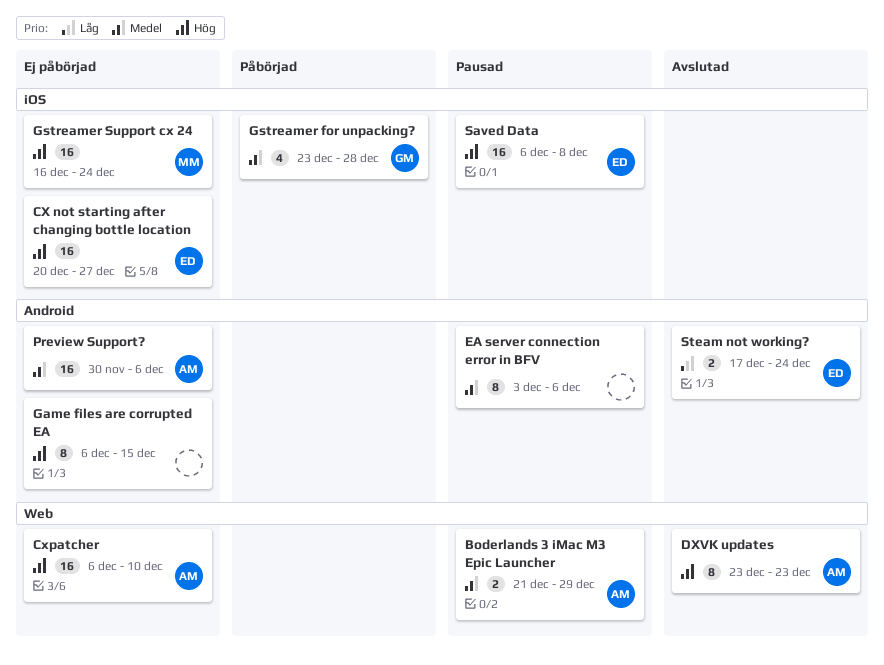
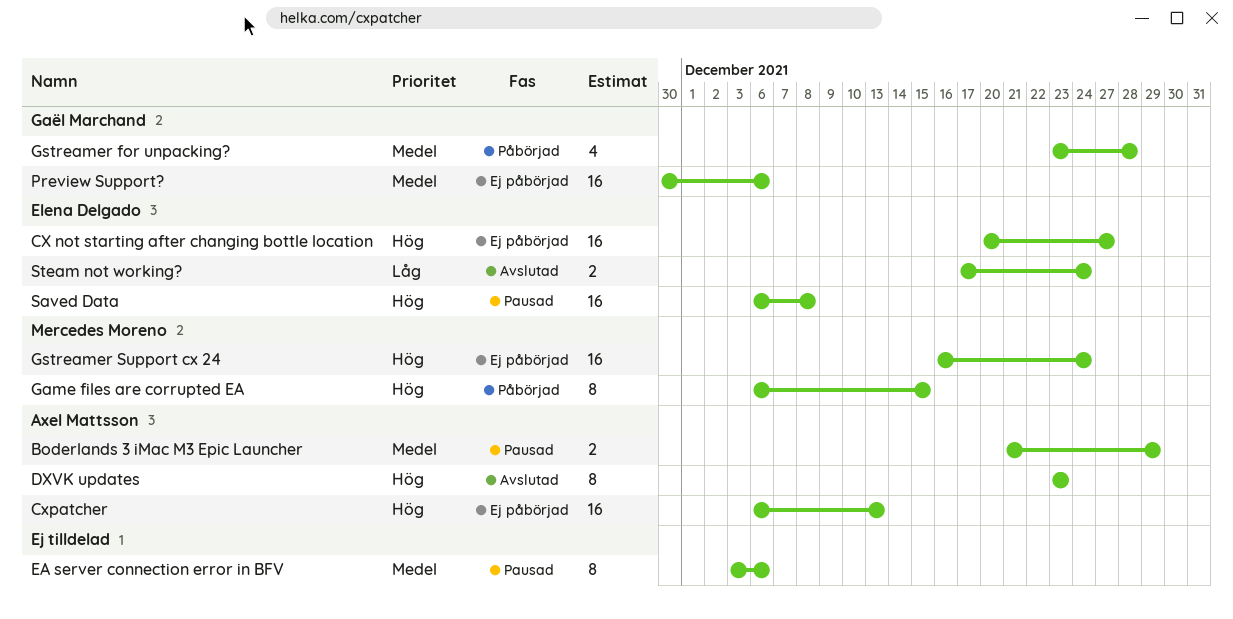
Cxpatcher, due: Dec 10 -> Dec 13
Game files are corrupted EA, status: Ej påbörjad -> Påbörjad
Game files are corrupted EA, owner: none -> Mercedes Moreno
Preview Support?, owner: Axel Mattsson -> Gaël Marchand

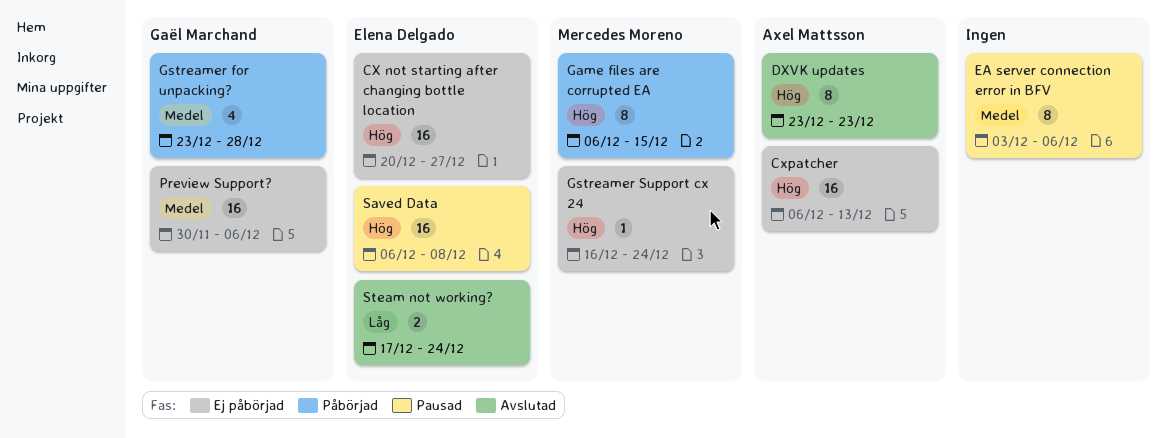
Boderlands 3 iMac M3 Epic Launcher: present -> none
Gstreamer Support cx 24, estimate: 16 -> 1

